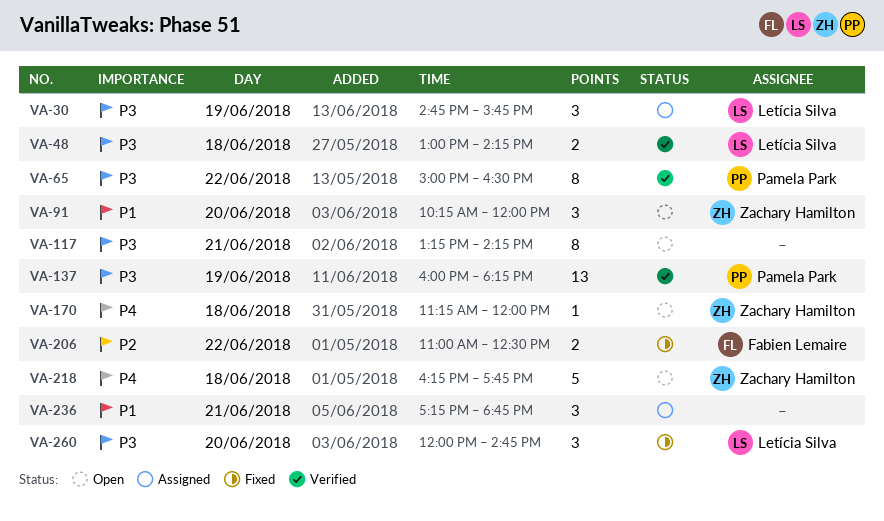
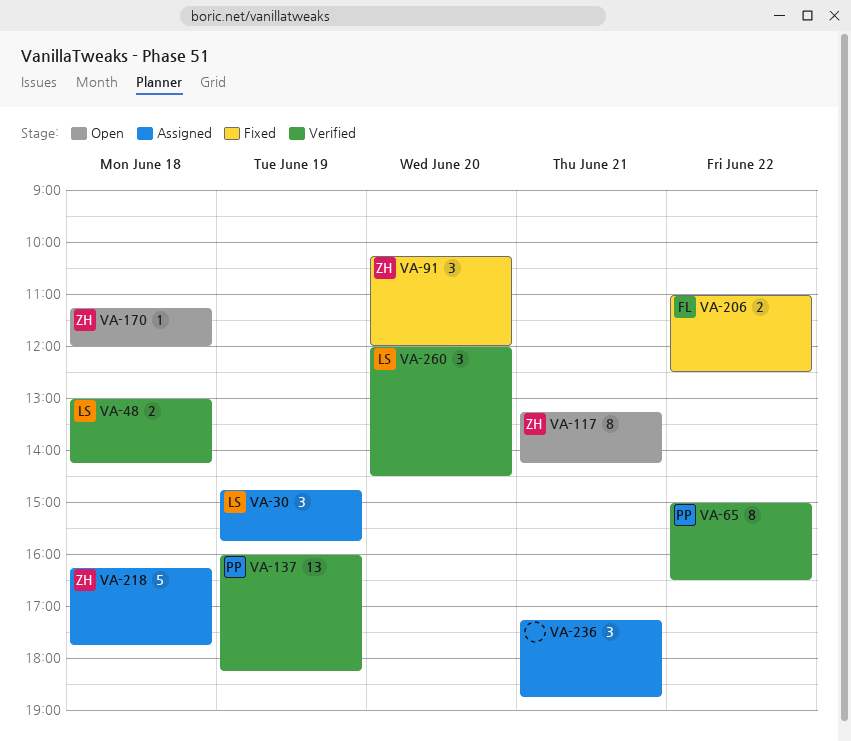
VA-91, status: Open -> Fixed
VA-117, owner: none -> Zachary Hamilton
VA-218, status: Open -> Assigned
VA-260, status: Fixed -> Verified
VA-260, ends: 14:45 -> 14:30

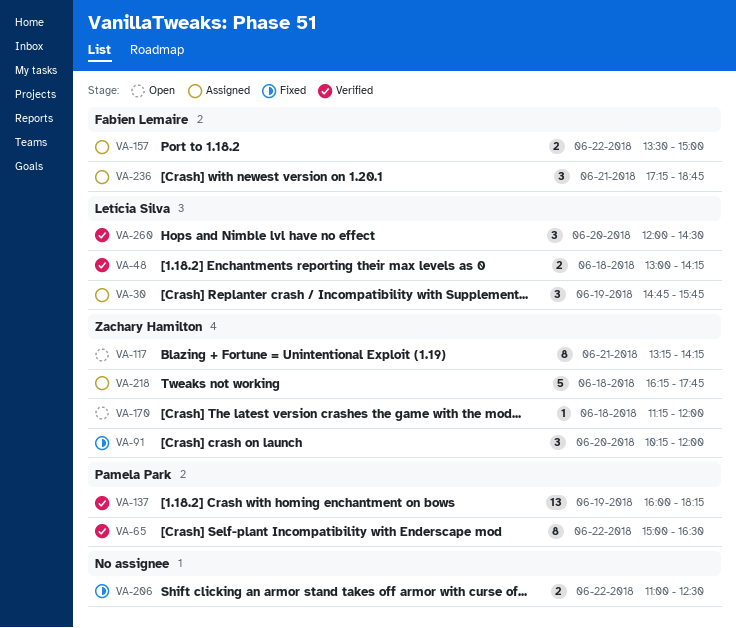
VA-157: none -> present
VA-206, owner: Fabien Lemaire -> none
VA-236, owner: none -> Fabien Lemaire

